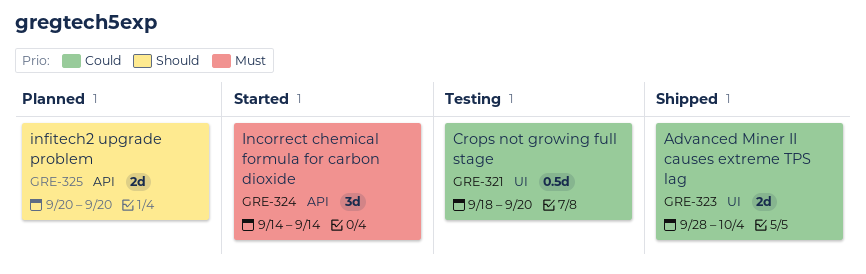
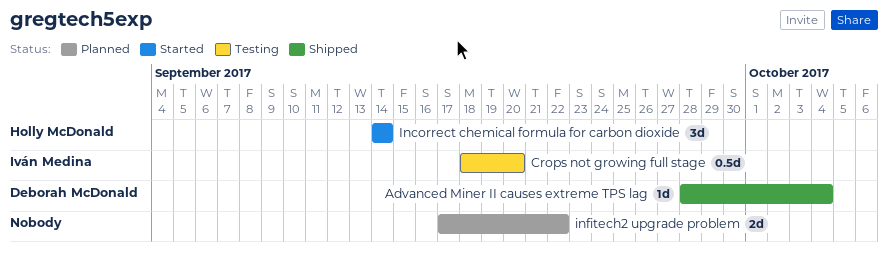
Advanced Miner II causes extreme TPS lag, estimate: 2d -> 1d
infitech2 upgrade problem, start: Sep 20 -> Sep 17
infitech2 upgrade problem, due: Sep 20 -> Sep 22

